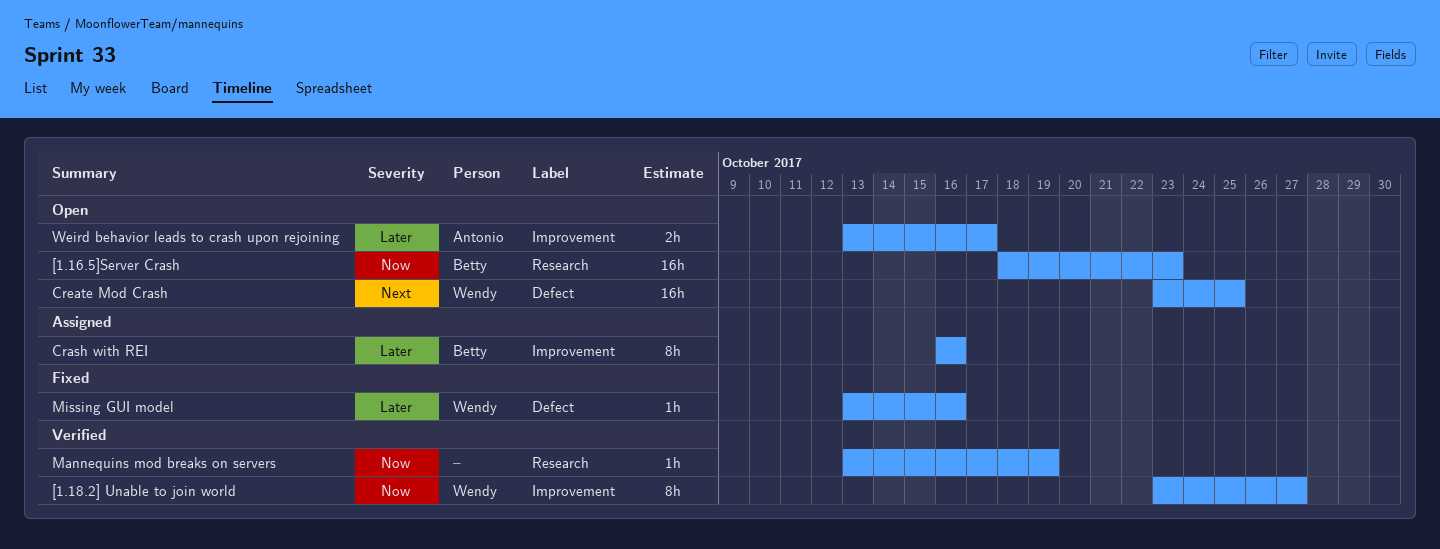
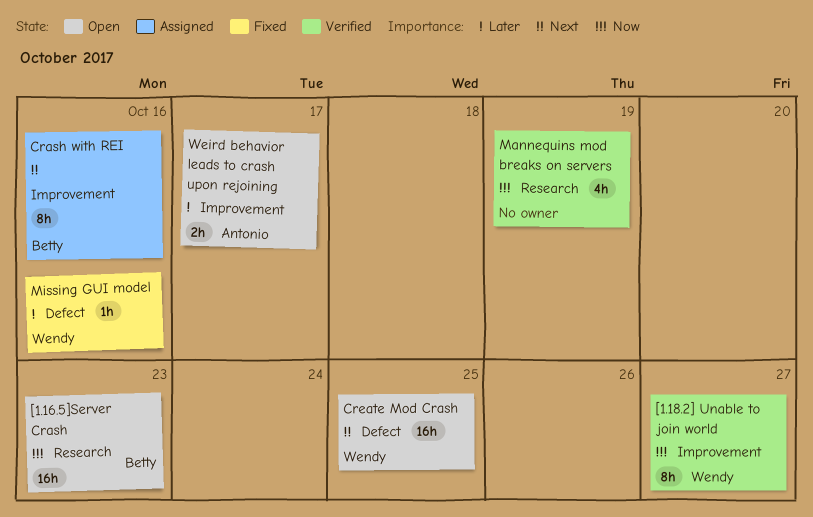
Crash with REI, priority: Later -> Next
Mannequins mod breaks on servers, estimate: 1h -> 4h

